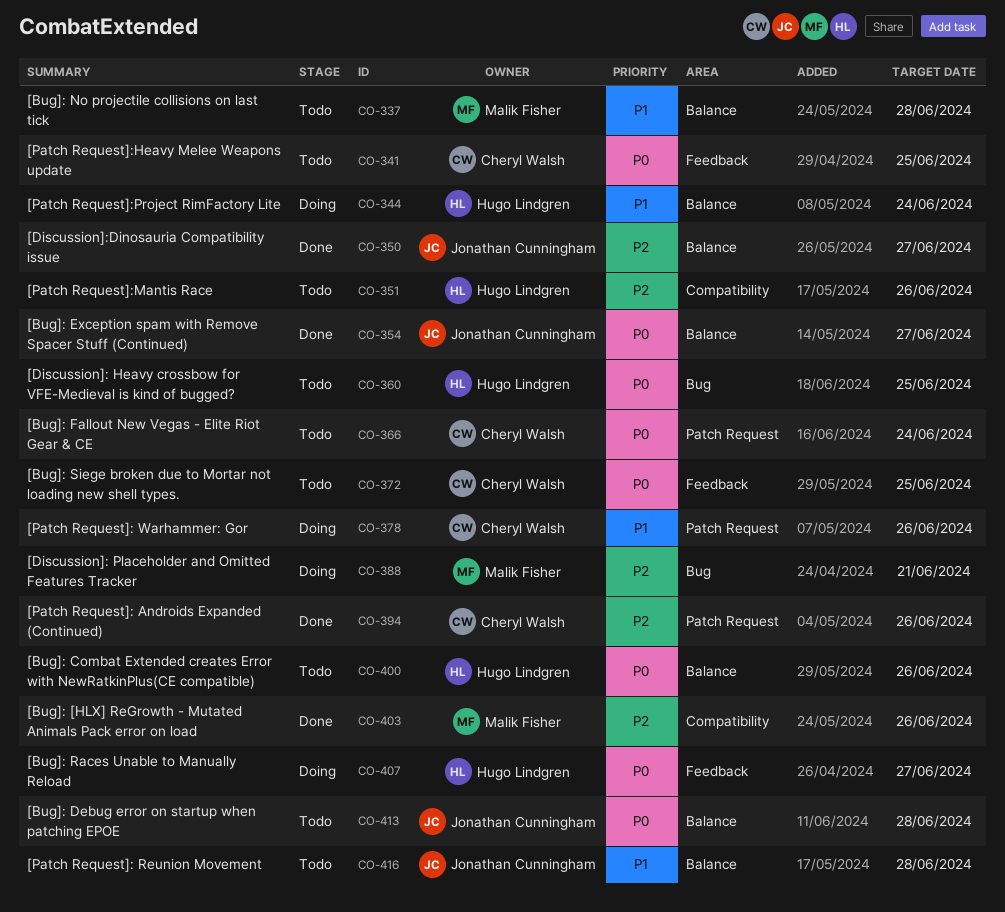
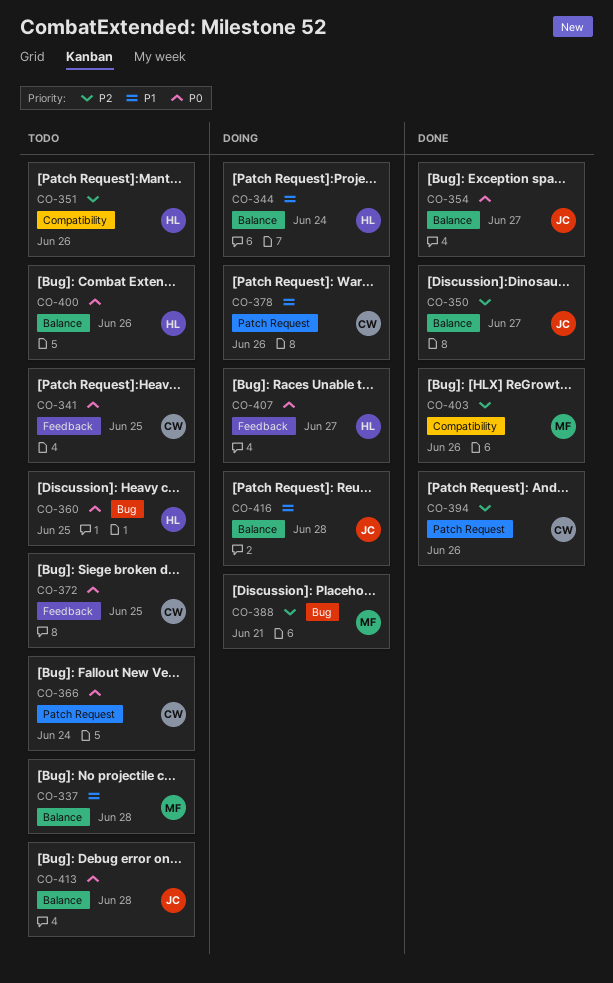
CO-416, status: Todo -> Doing

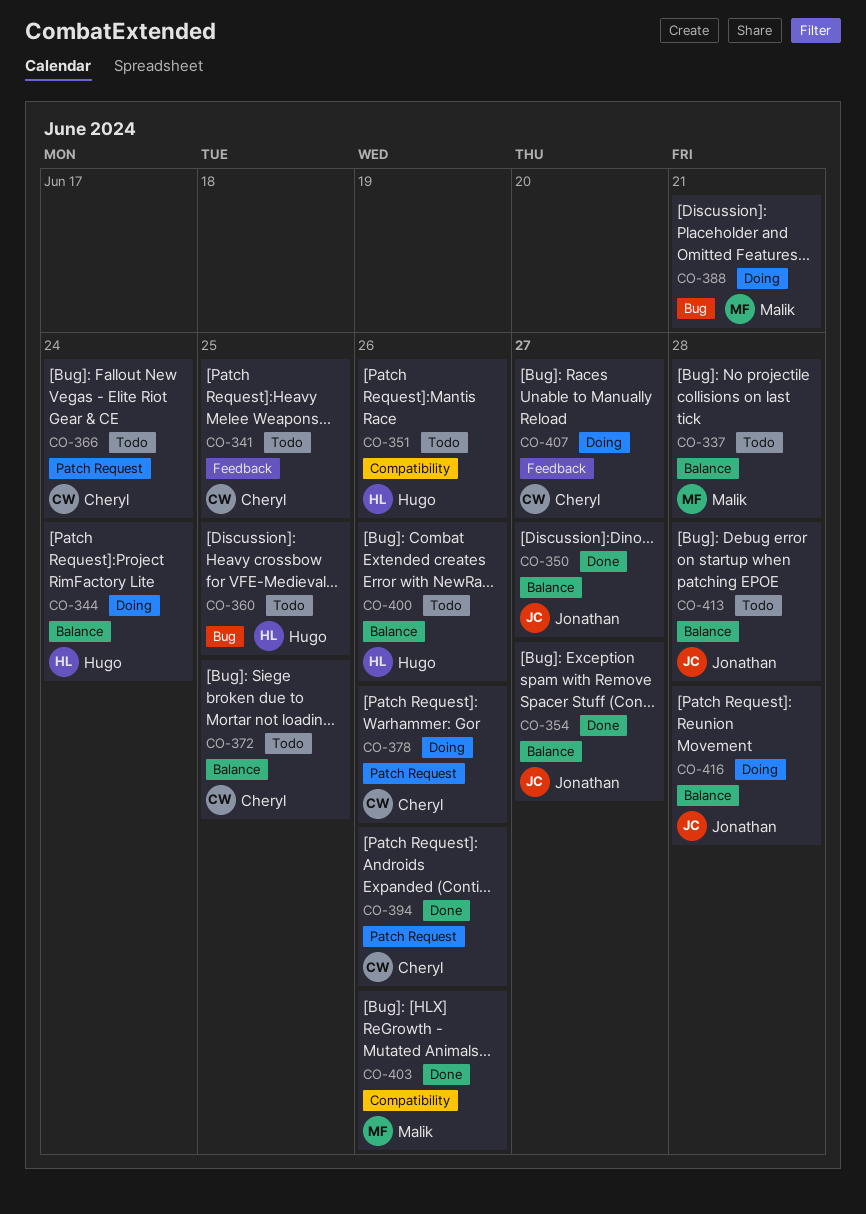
CO-372, label: Feedback -> Balance
CO-407, owner: Hugo -> Cheryl

